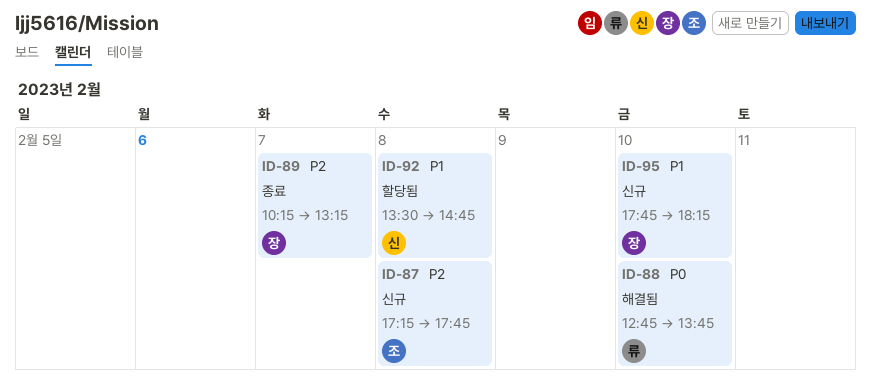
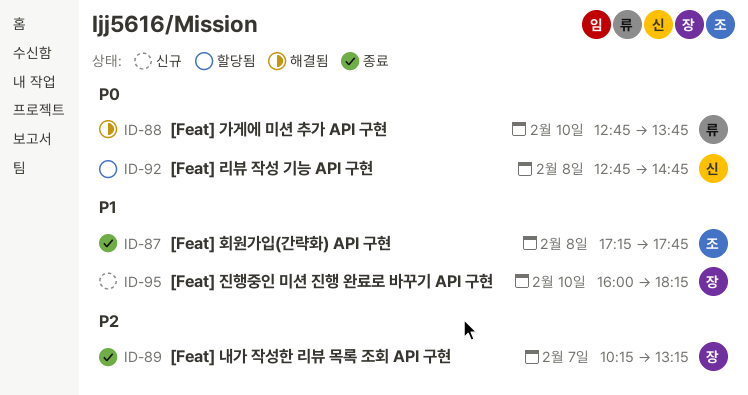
ID-87, status: 신규 -> 종료
ID-87, priority: P2 -> P1
ID-92, priority: P1 -> P0
ID-92, begins: 13:30 -> 12:45
ID-95, begins: 17:45 -> 16:00

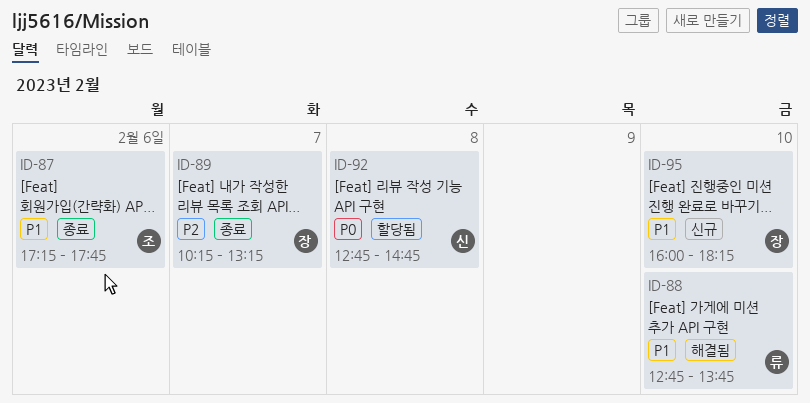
ID-87, day: Feb 8 -> Feb 6
ID-88, priority: P0 -> P1

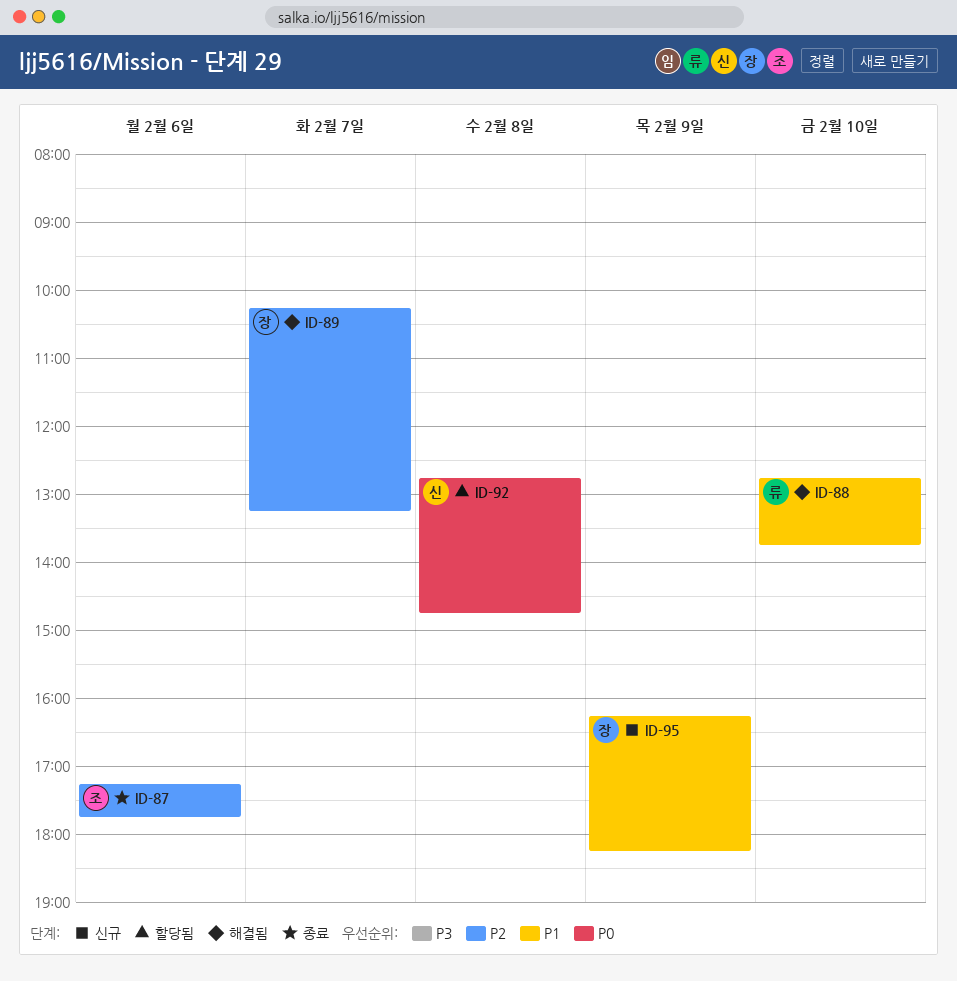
ID-87, priority: P1 -> P2
ID-89, status: 종료 -> 해결됨
ID-95, day: Feb 10 -> Feb 9
ID-95, begins: 16:00 -> 16:15

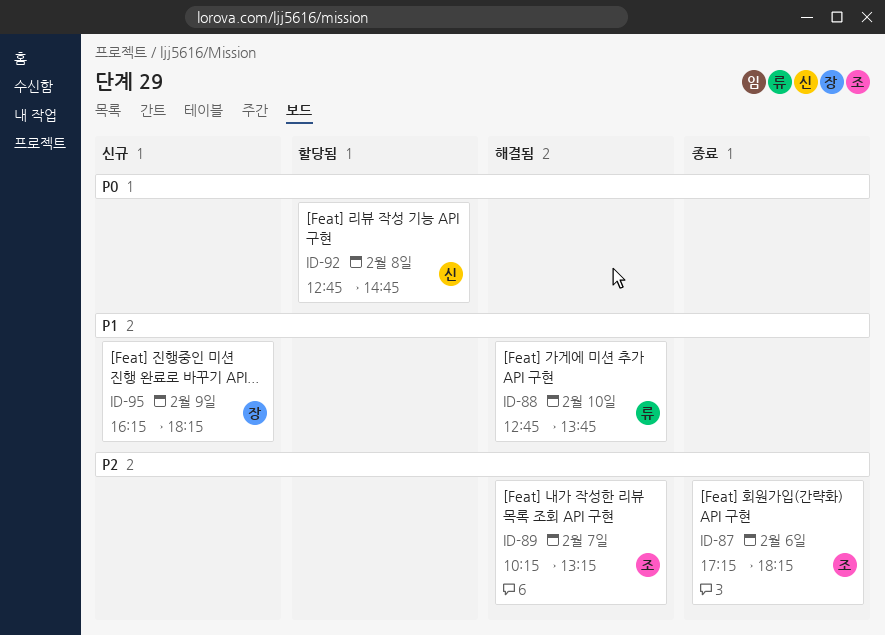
ID-87, ends: 17:45 -> 18:15
ID-89, owner: 장 -> 조

